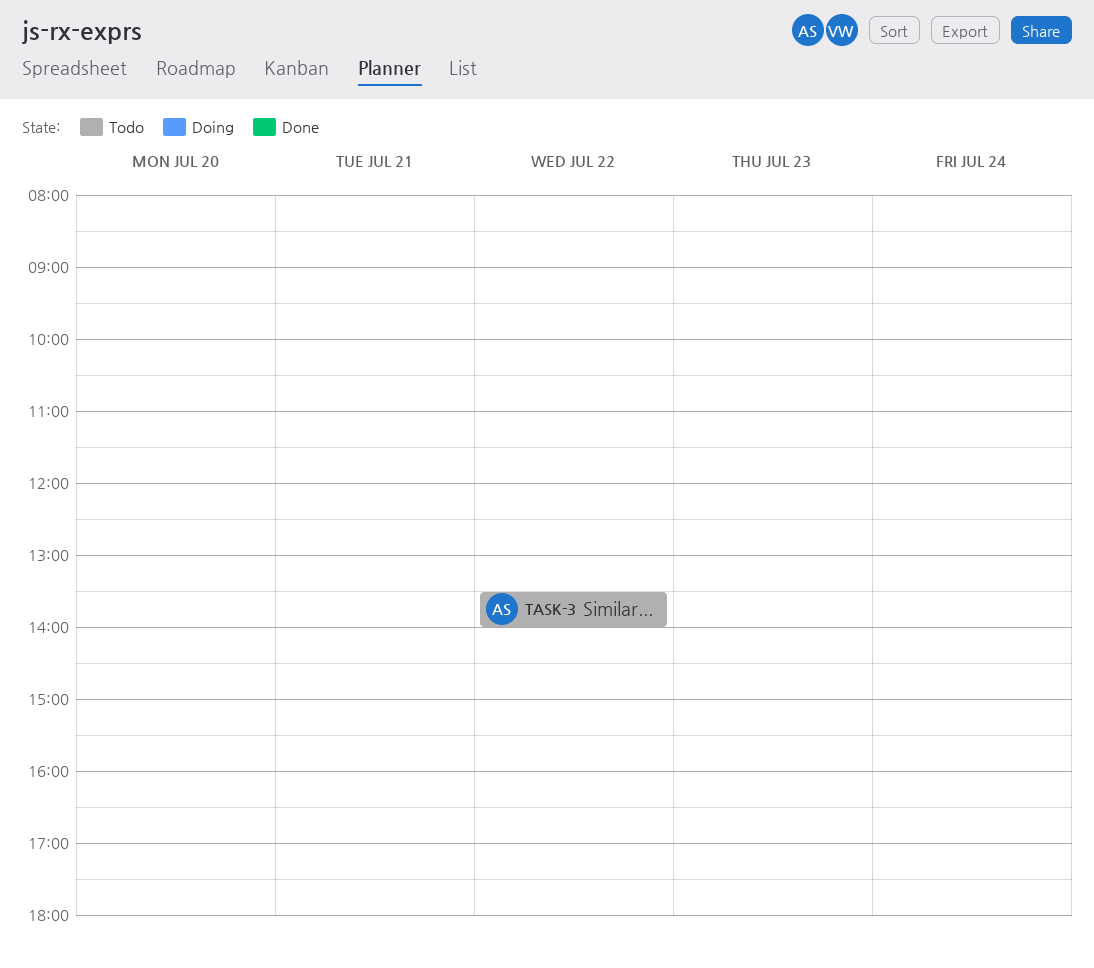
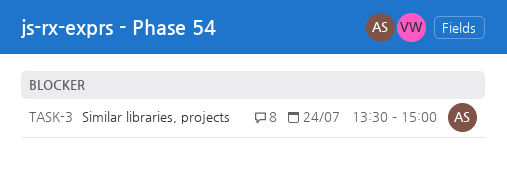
TASK-3, day: Jul 22 -> Jul 24
TASK-3, ends: 14:00 -> 15:00

